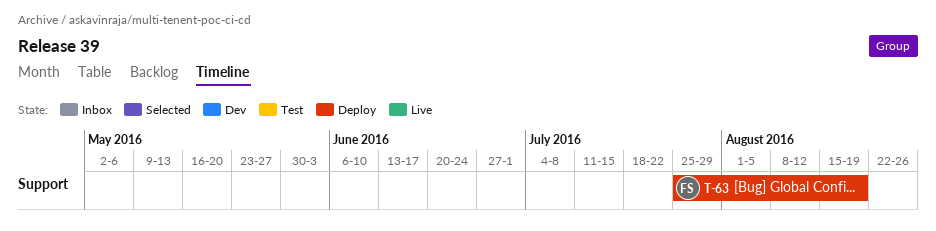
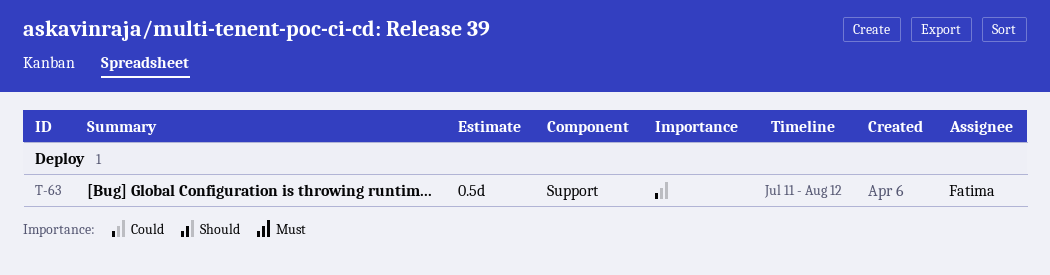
T-63, start: Jul 25 -> Jul 11
T-63, due: Aug 19 -> Aug 12

